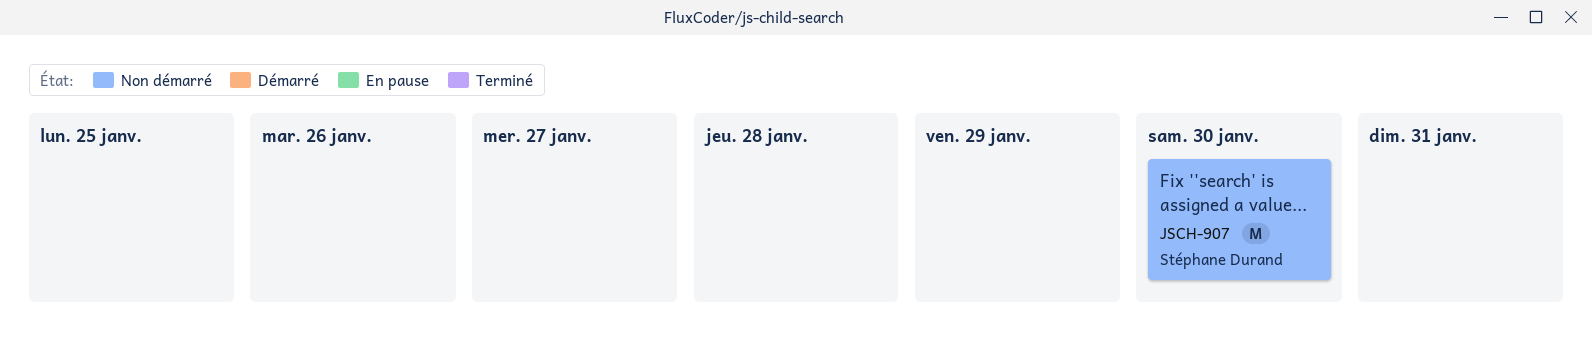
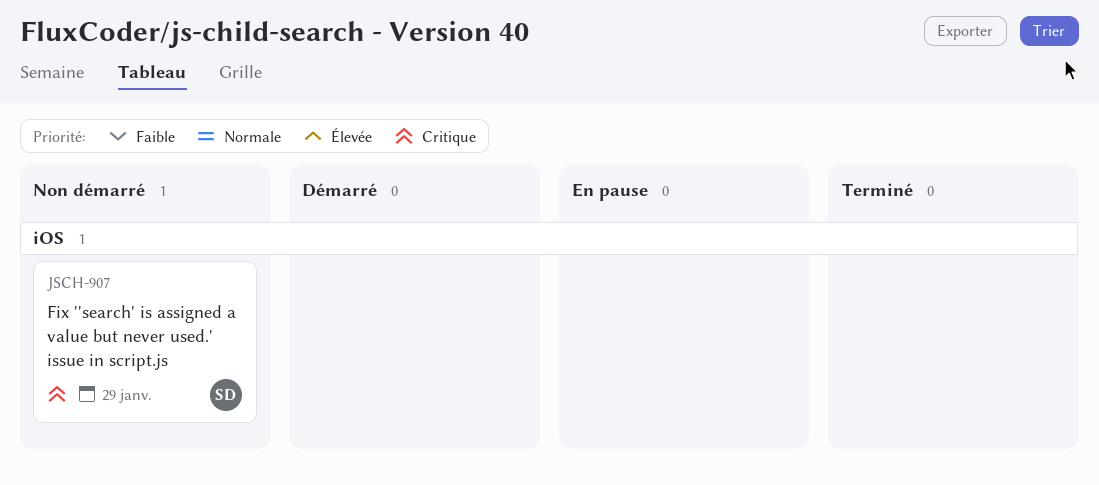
JSCH-907, due: Jan 30 -> Jan 29

